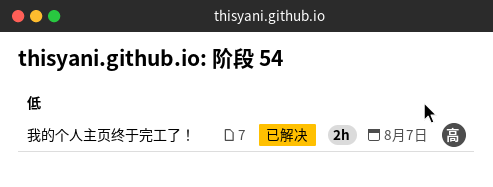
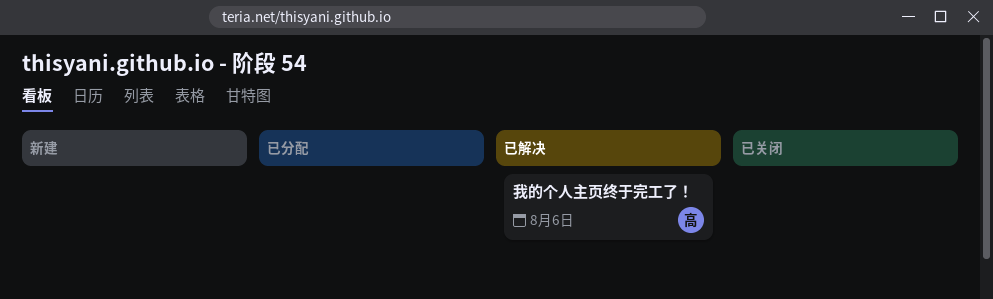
我的个人主页终于完工了！, due: Aug 7 -> Aug 6

